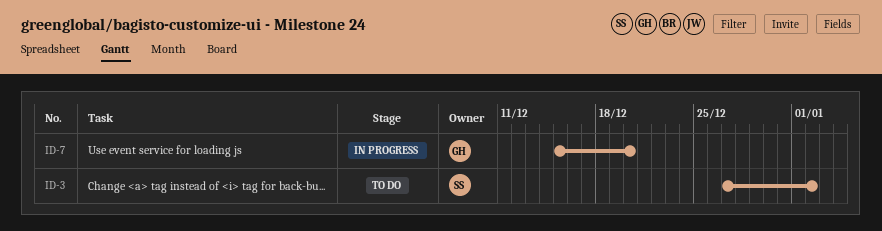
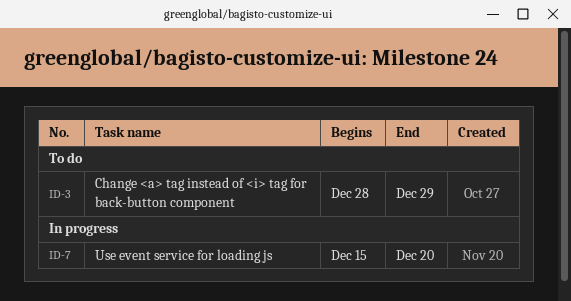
ID-3, start: Dec 27 -> Dec 28
ID-3, due: Jan 2 -> Dec 29

